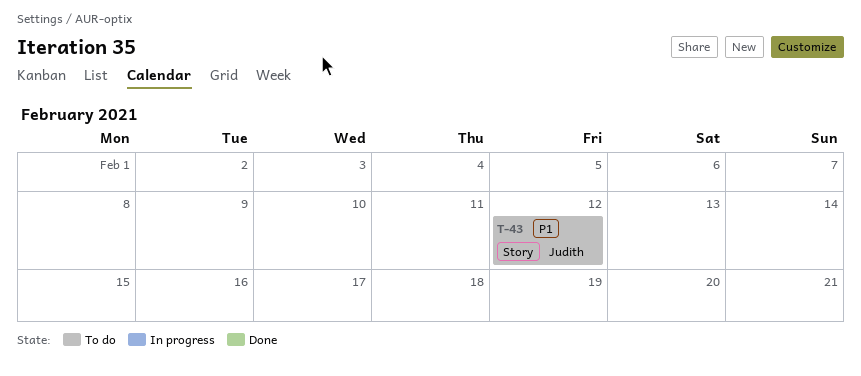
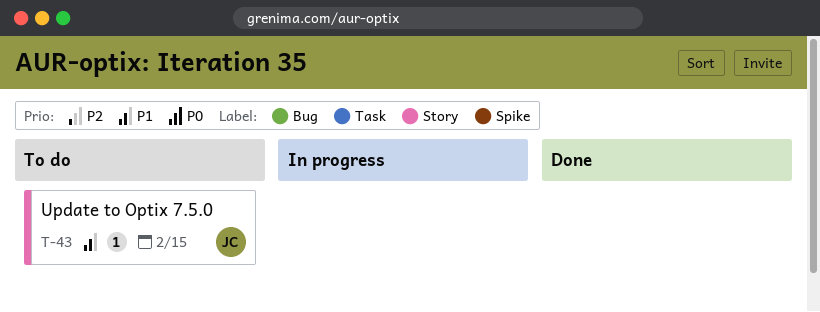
T-43, due: Feb 12 -> Feb 15

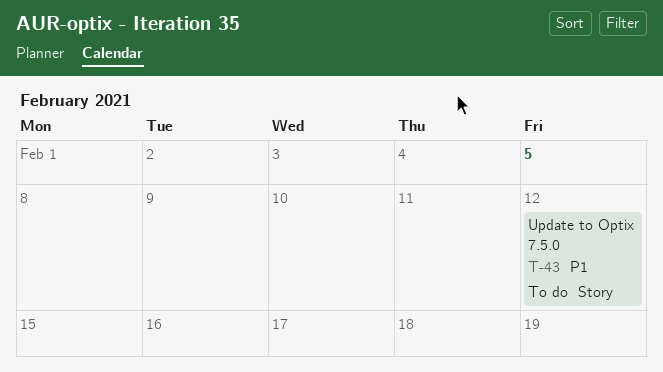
T-43, due: Feb 15 -> Feb 12

